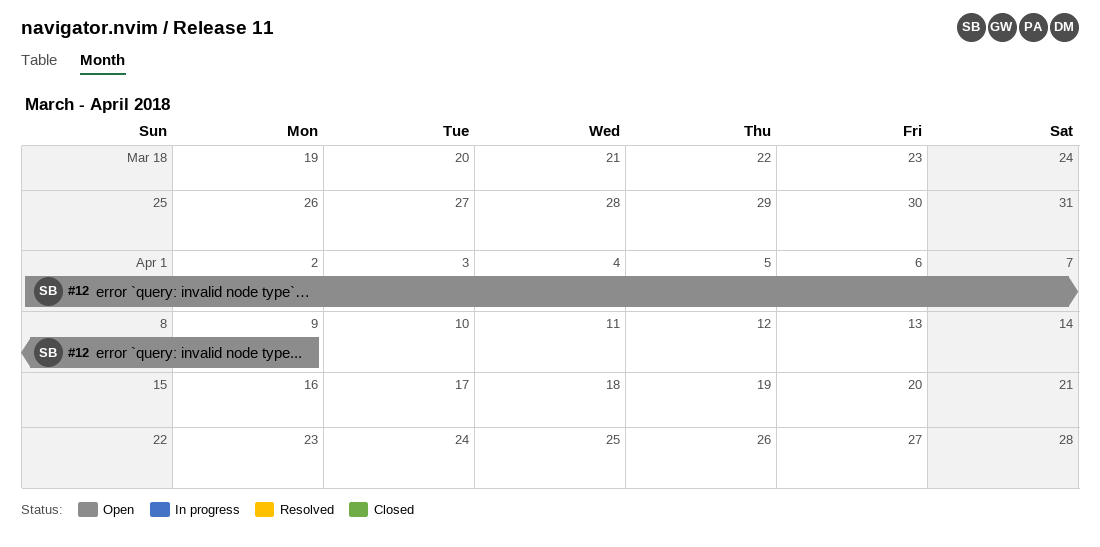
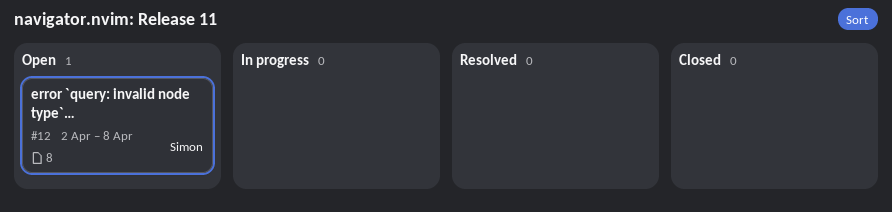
#12, start: Apr 1 -> Apr 2
#12, due: Apr 9 -> Apr 8

